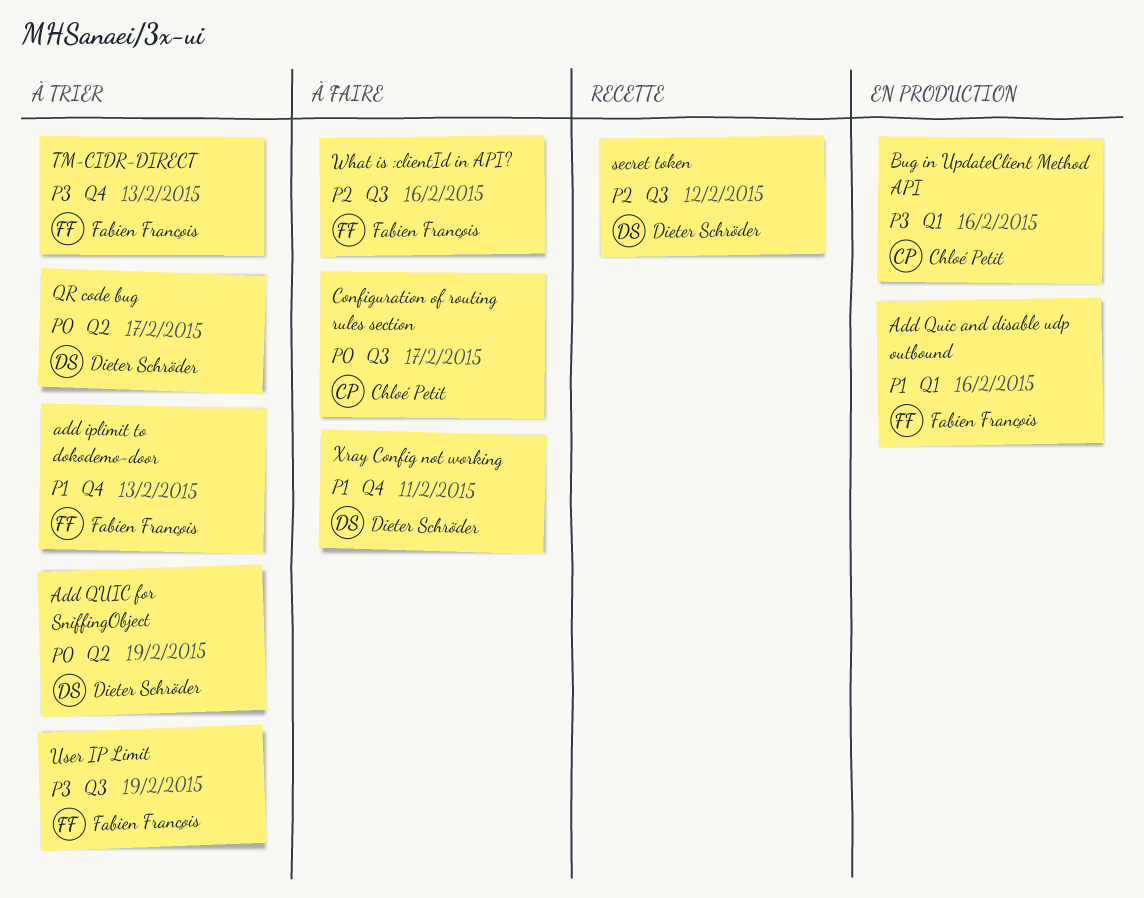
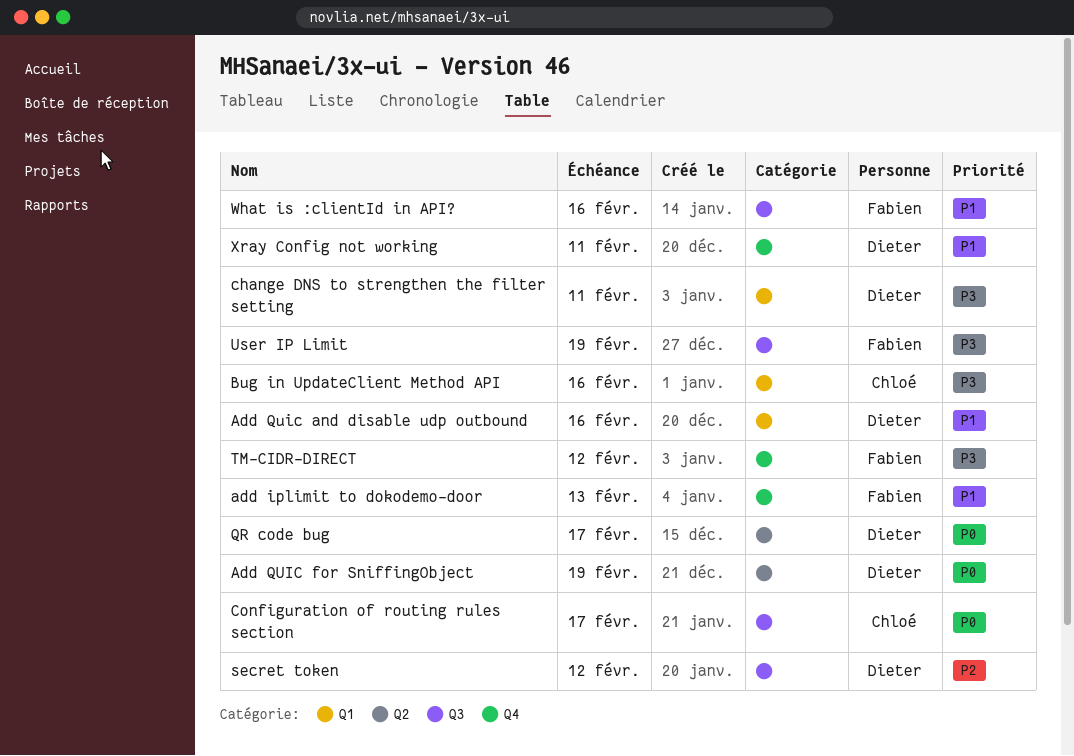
Add Quic and disable udp outbound, owner: Fabien François -> Dieter Schröder
change DNS to strengthen the filter setting: none -> present
TM-CIDR-DIRECT, due: Feb 13 -> Feb 12
What is :clientId in API?, priority: P2 -> P1

